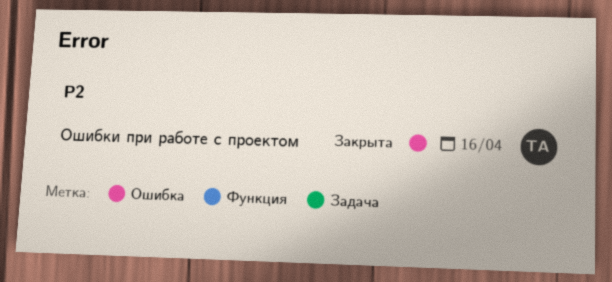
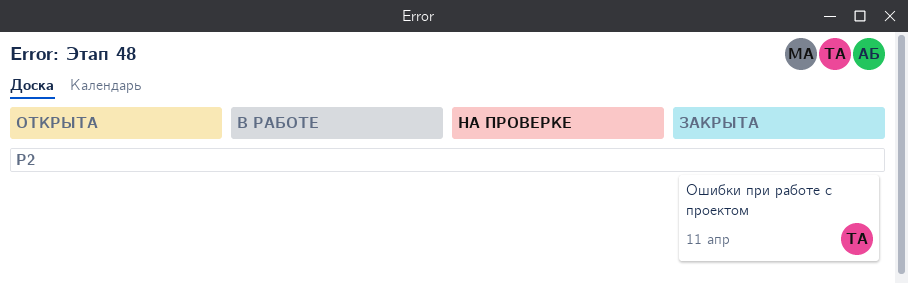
Ошибки при работе с проектом, due: Apr 16 -> Apr 11

